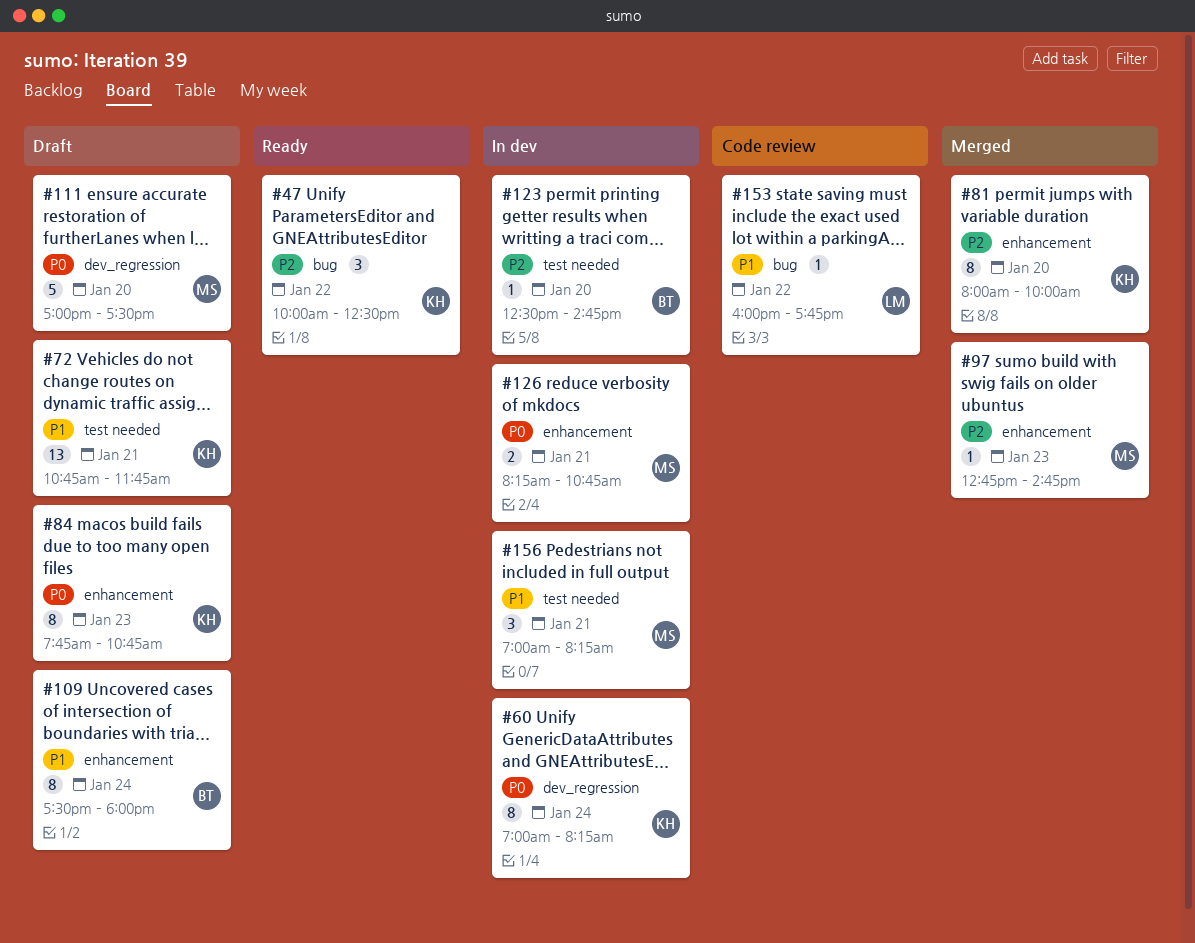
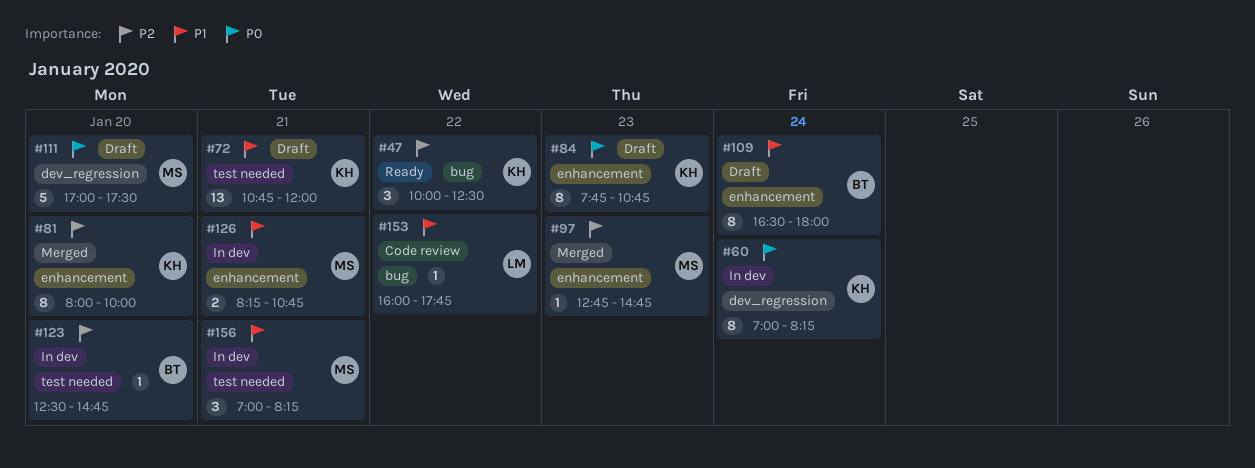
#72, ends: 11:45 -> 12:00
#109, begins: 17:30 -> 16:30
#126, priority: P0 -> P1

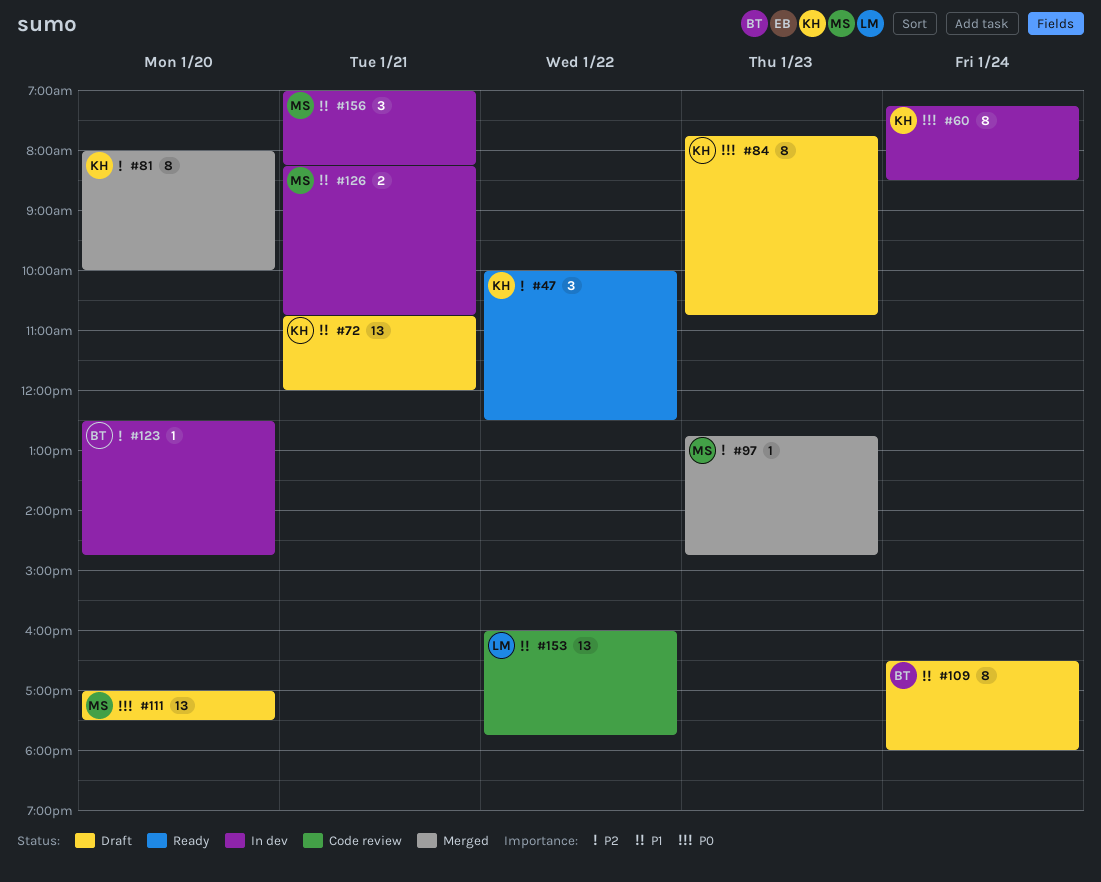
#60, begins: 07:00 -> 07:15
#60, ends: 08:15 -> 08:30
#111, estimate: 5 -> 13
#153, estimate: 1 -> 13

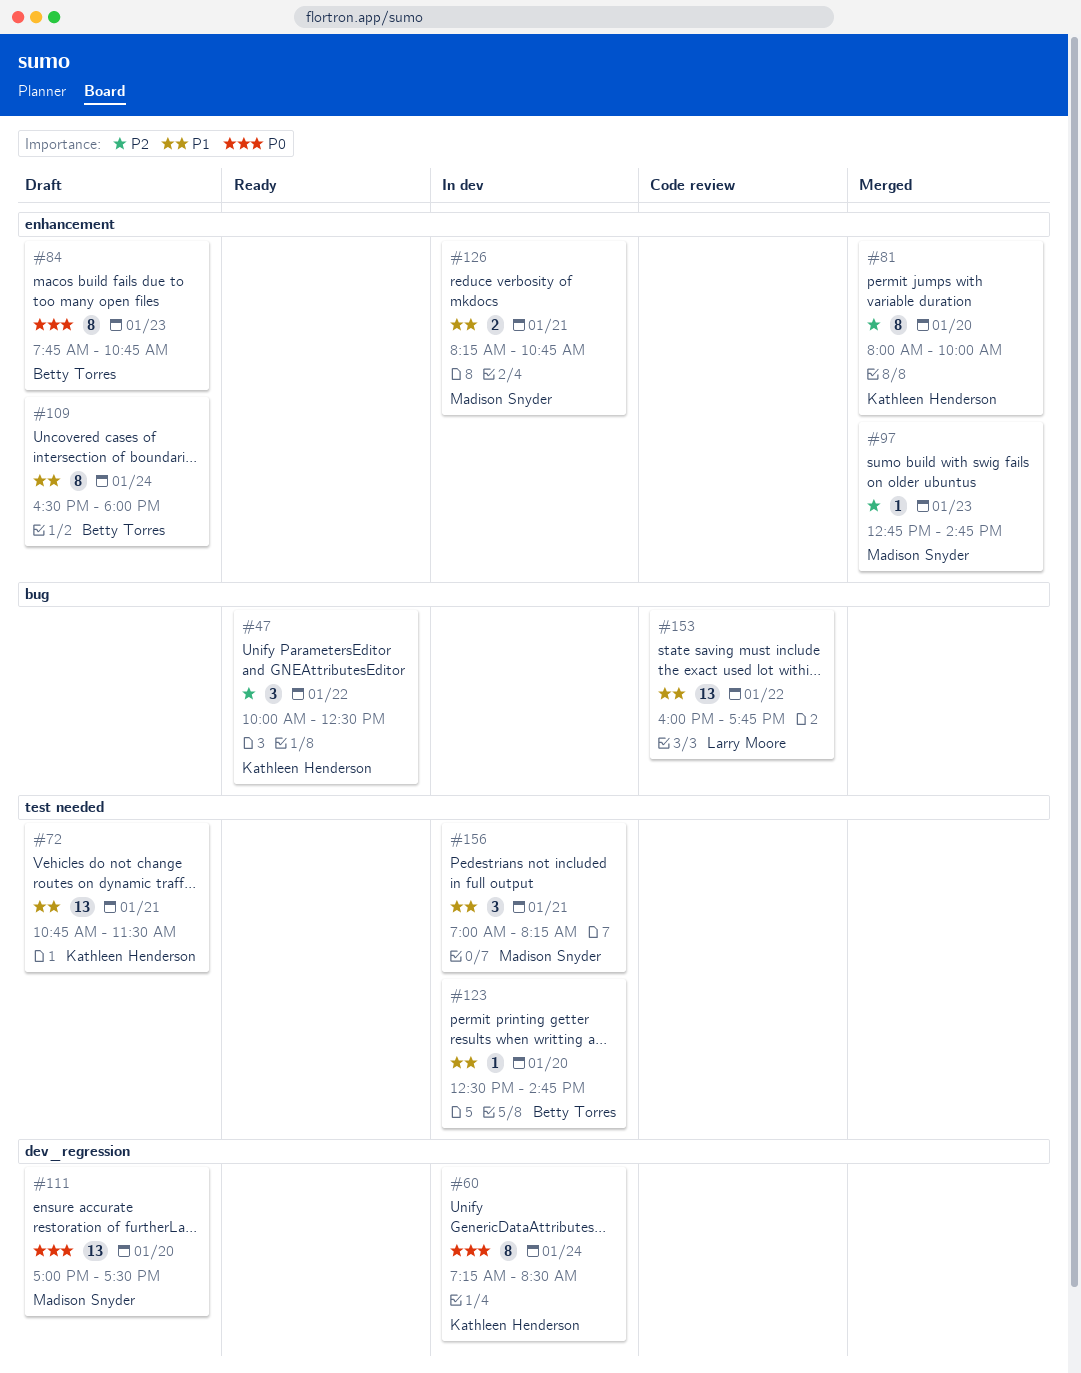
#72, ends: 12:00 -> 11:30
#84, owner: Kathleen Henderson -> Betty Torres
#123, priority: P2 -> P1

